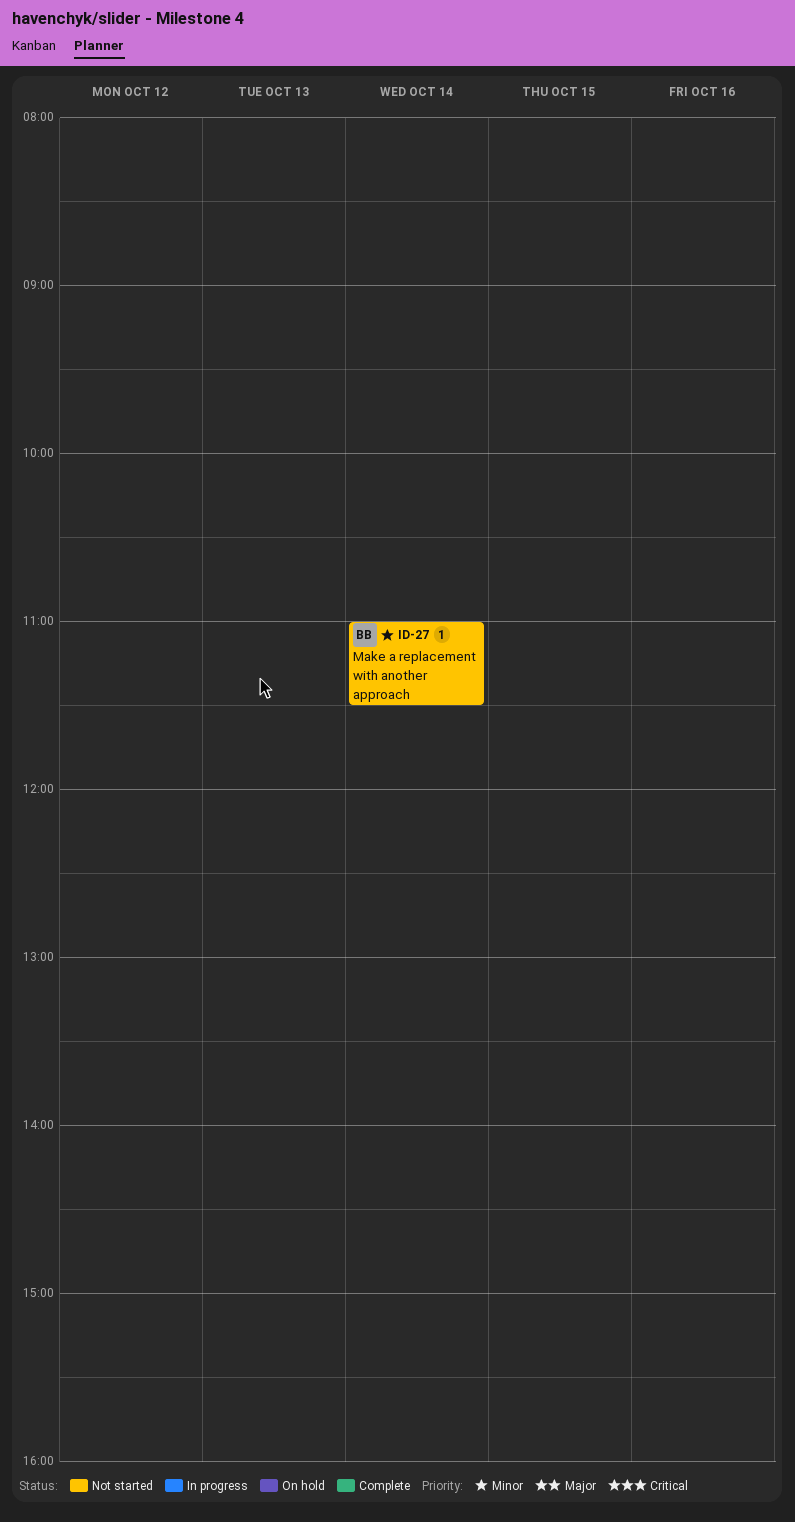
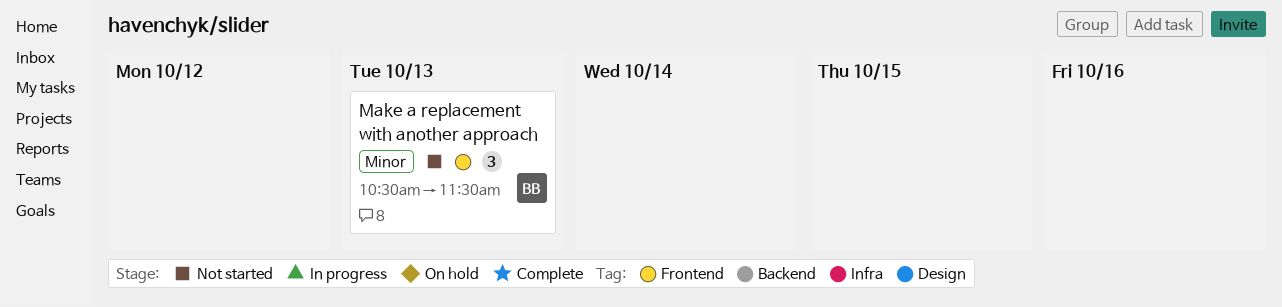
Make a replacement with another approach, estimate: 1 -> 3
Make a replacement with another approach, day: Oct 14 -> Oct 13
Make a replacement with another approach, begins: 11:00 -> 10:30

